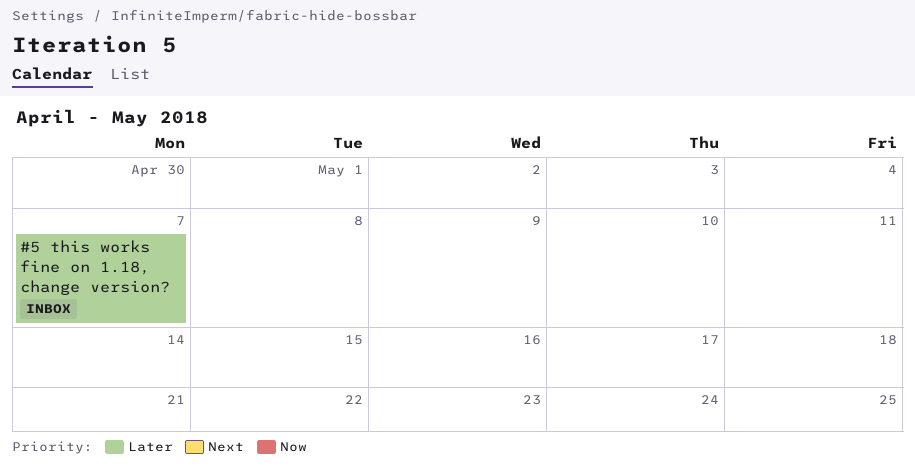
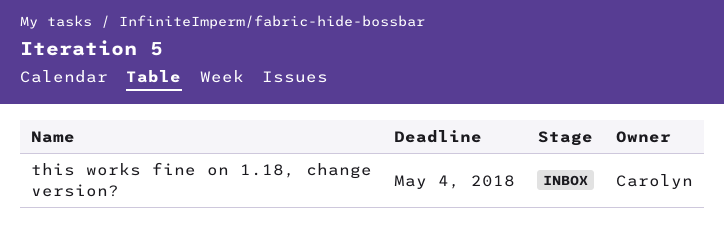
this works fine on 1.18, change version?, due: May 7 -> May 4

